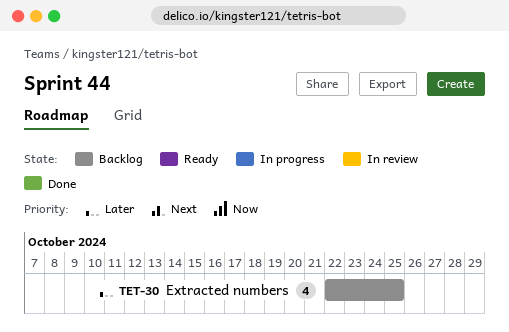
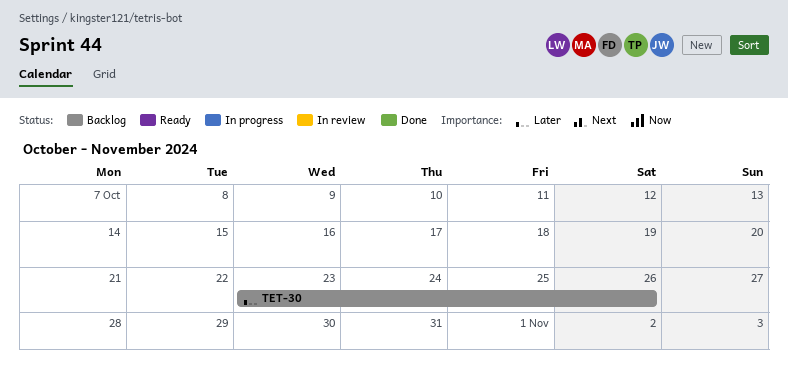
TET-30, start: Oct 22 -> Oct 23
TET-30, due: Oct 25 -> Oct 26

